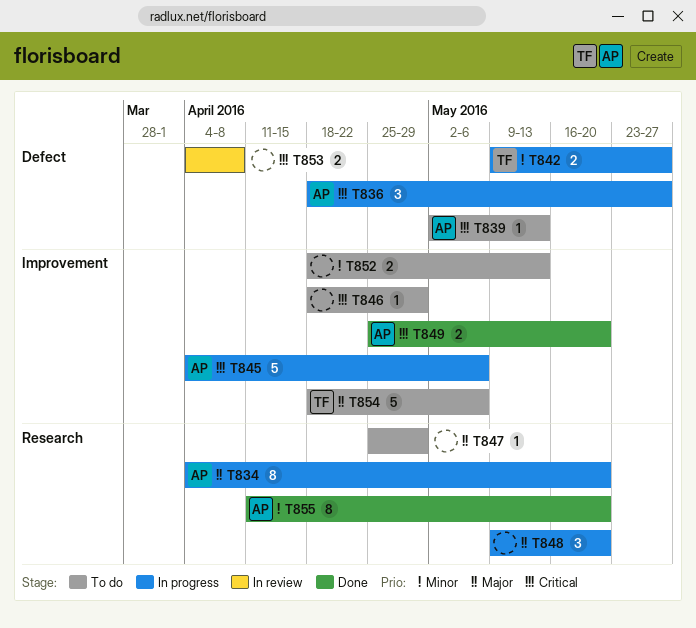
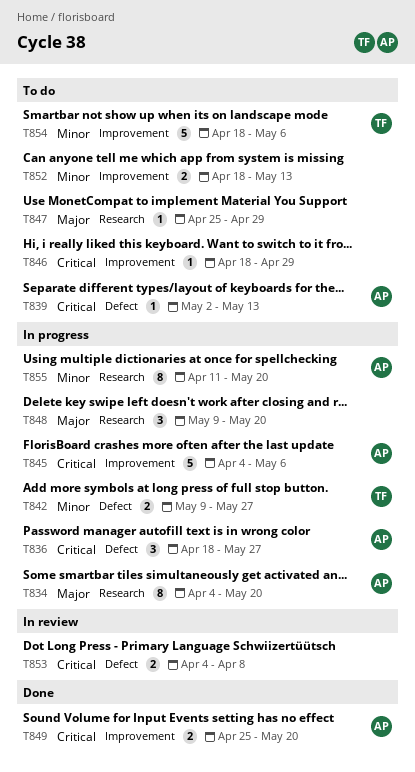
T854, priority: Major -> Minor
T855, status: Done -> In progress

